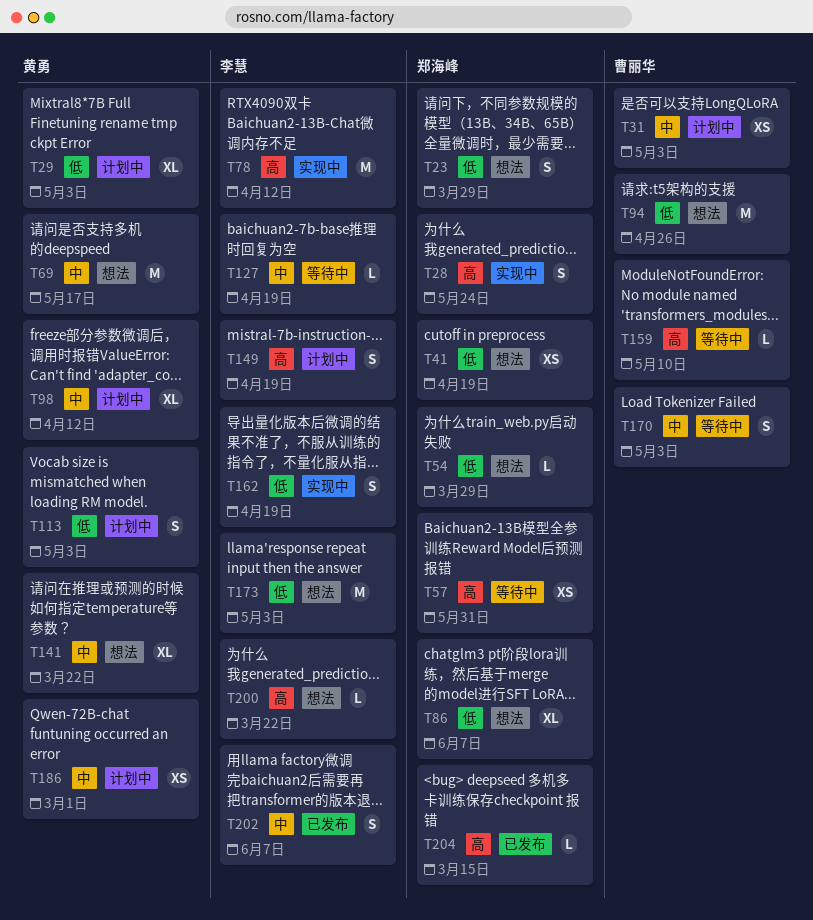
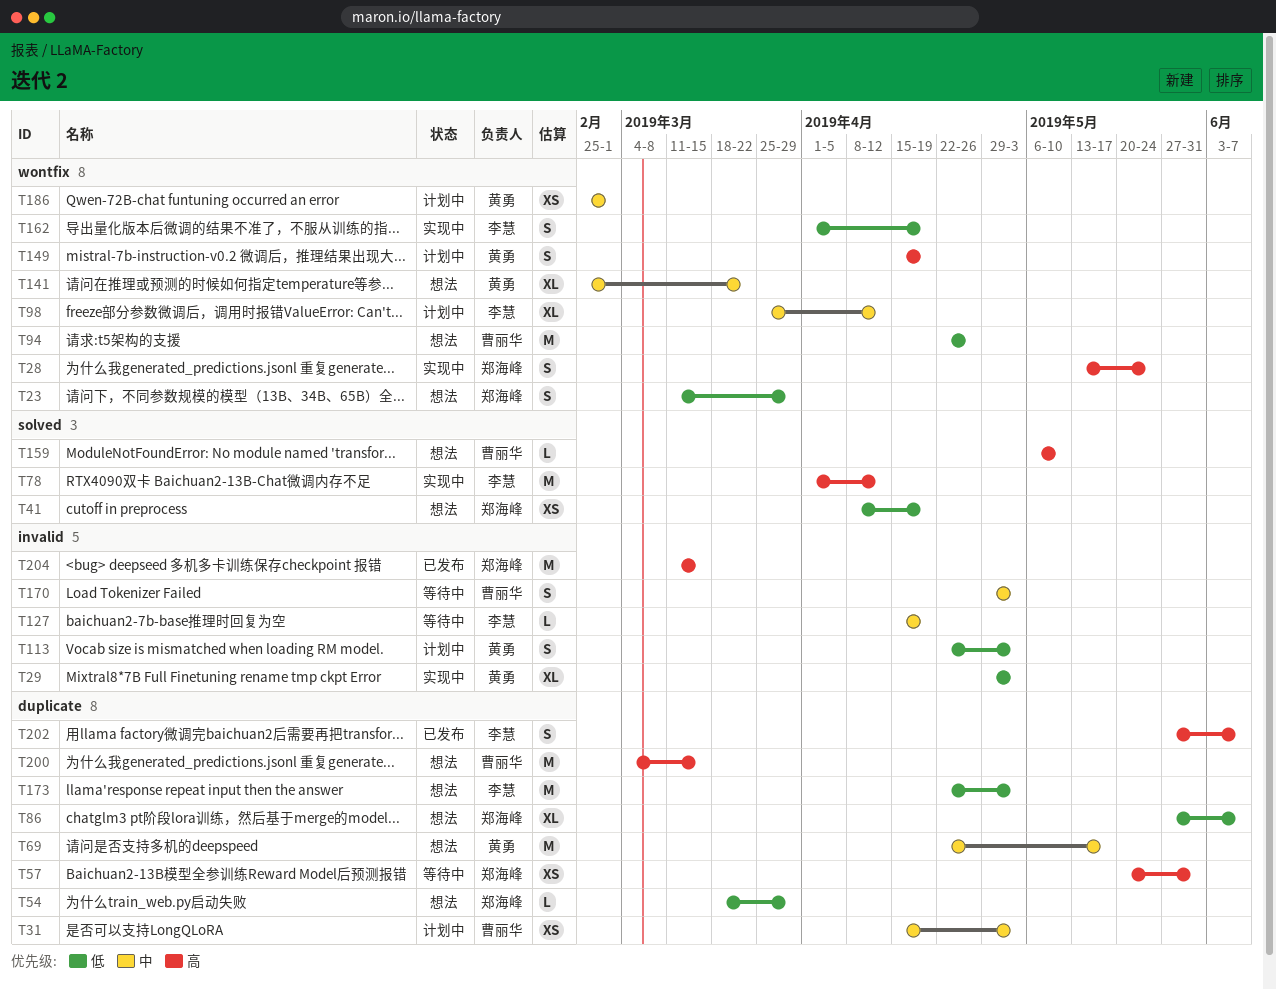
T29, status: 计划中 -> 实现中
T98, owner: 黄勇 -> 李慧
T149, owner: 李慧 -> 黄勇
T159, status: 等待中 -> 想法
T200, owner: 李慧 -> 曹丽华
T200, estimate: L -> M
T200, due: Mar 22 -> Mar 15
T202, priority: 中 -> 高
T204, estimate: L -> M

